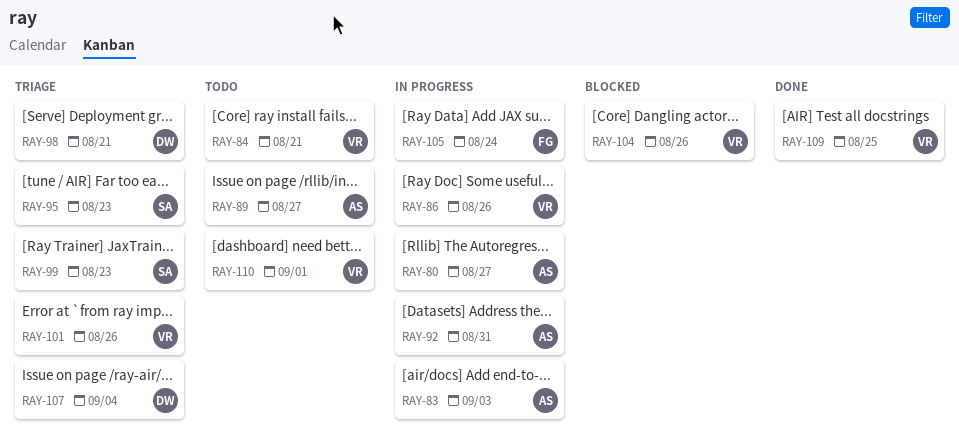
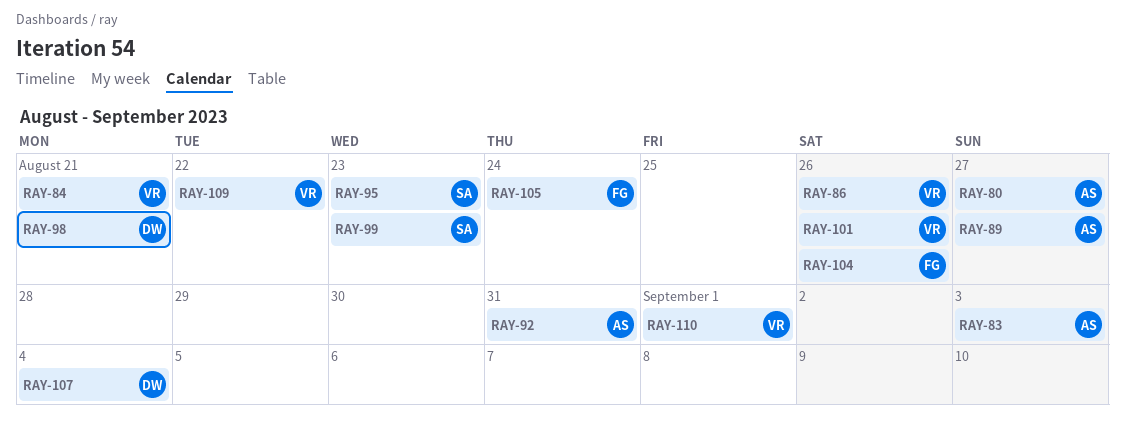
RAY-104, owner: VR -> FG
RAY-109, due: Aug 25 -> Aug 22

